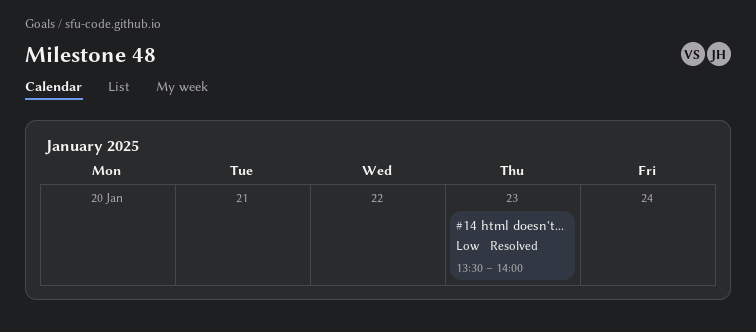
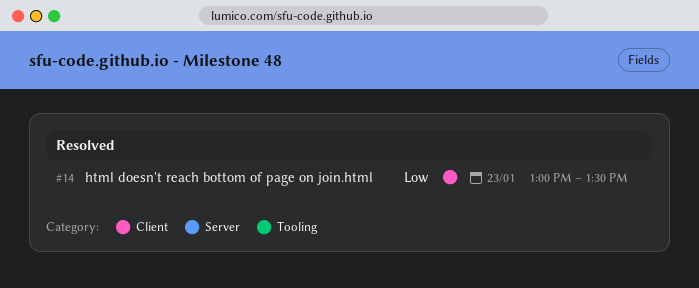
#14, begins: 13:30 -> 13:00
#14, ends: 14:00 -> 13:30

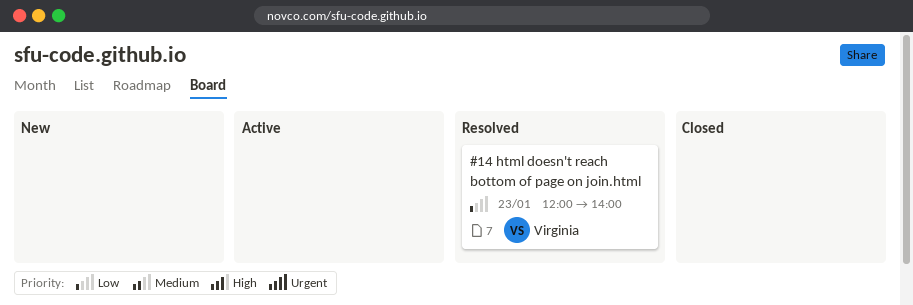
#14, begins: 13:00 -> 12:00
#14, ends: 13:30 -> 14:00

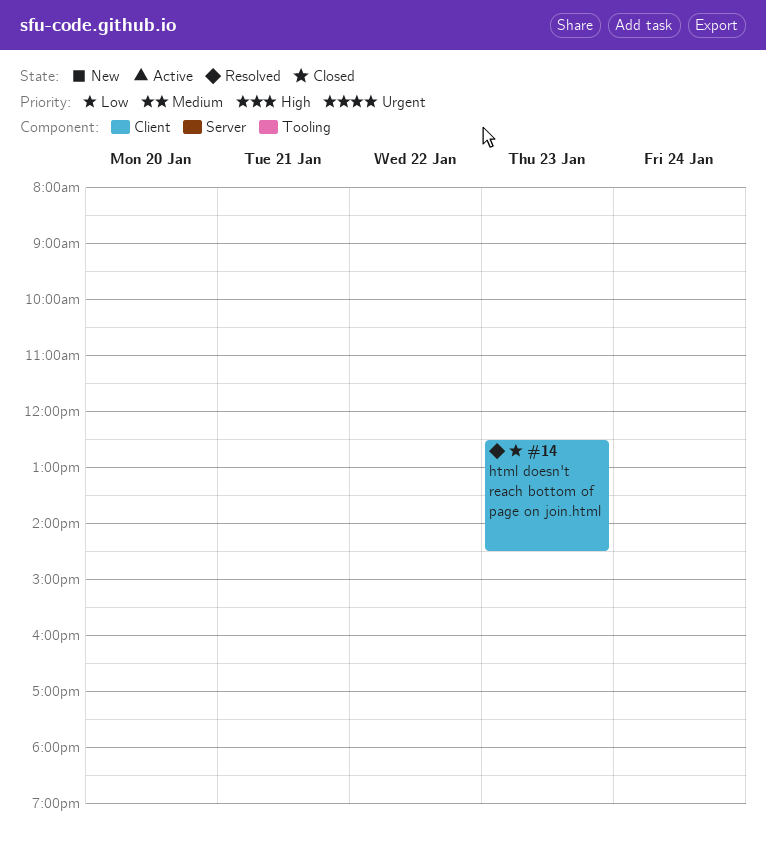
#14, begins: 12:00 -> 12:30
#14, ends: 14:00 -> 14:30

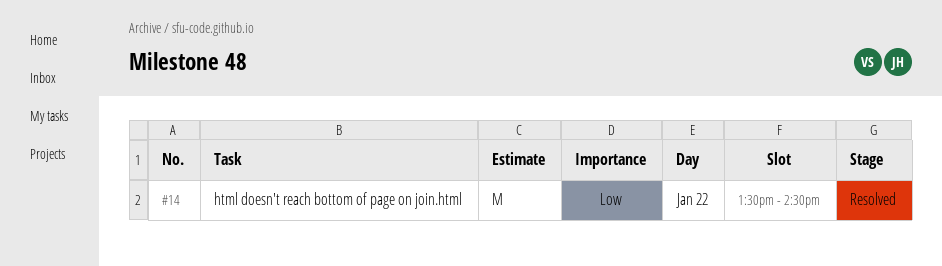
#14, day: Jan 23 -> Jan 22
#14, begins: 12:30 -> 13:30

